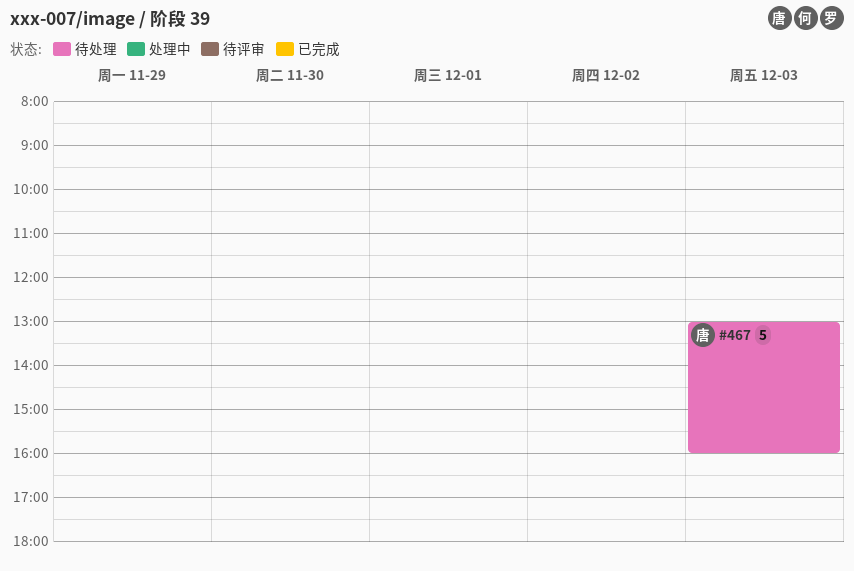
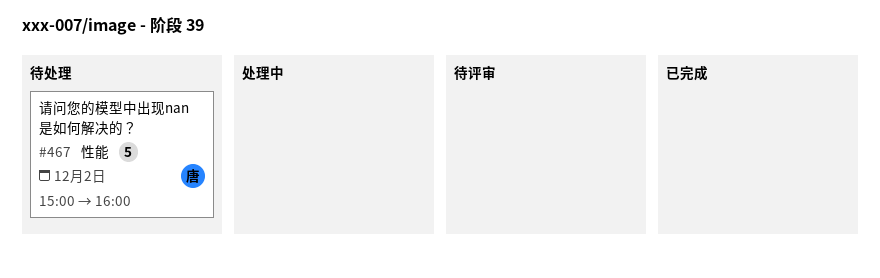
#467, day: Dec 3 -> Dec 2
#467, begins: 13:00 -> 15:00

